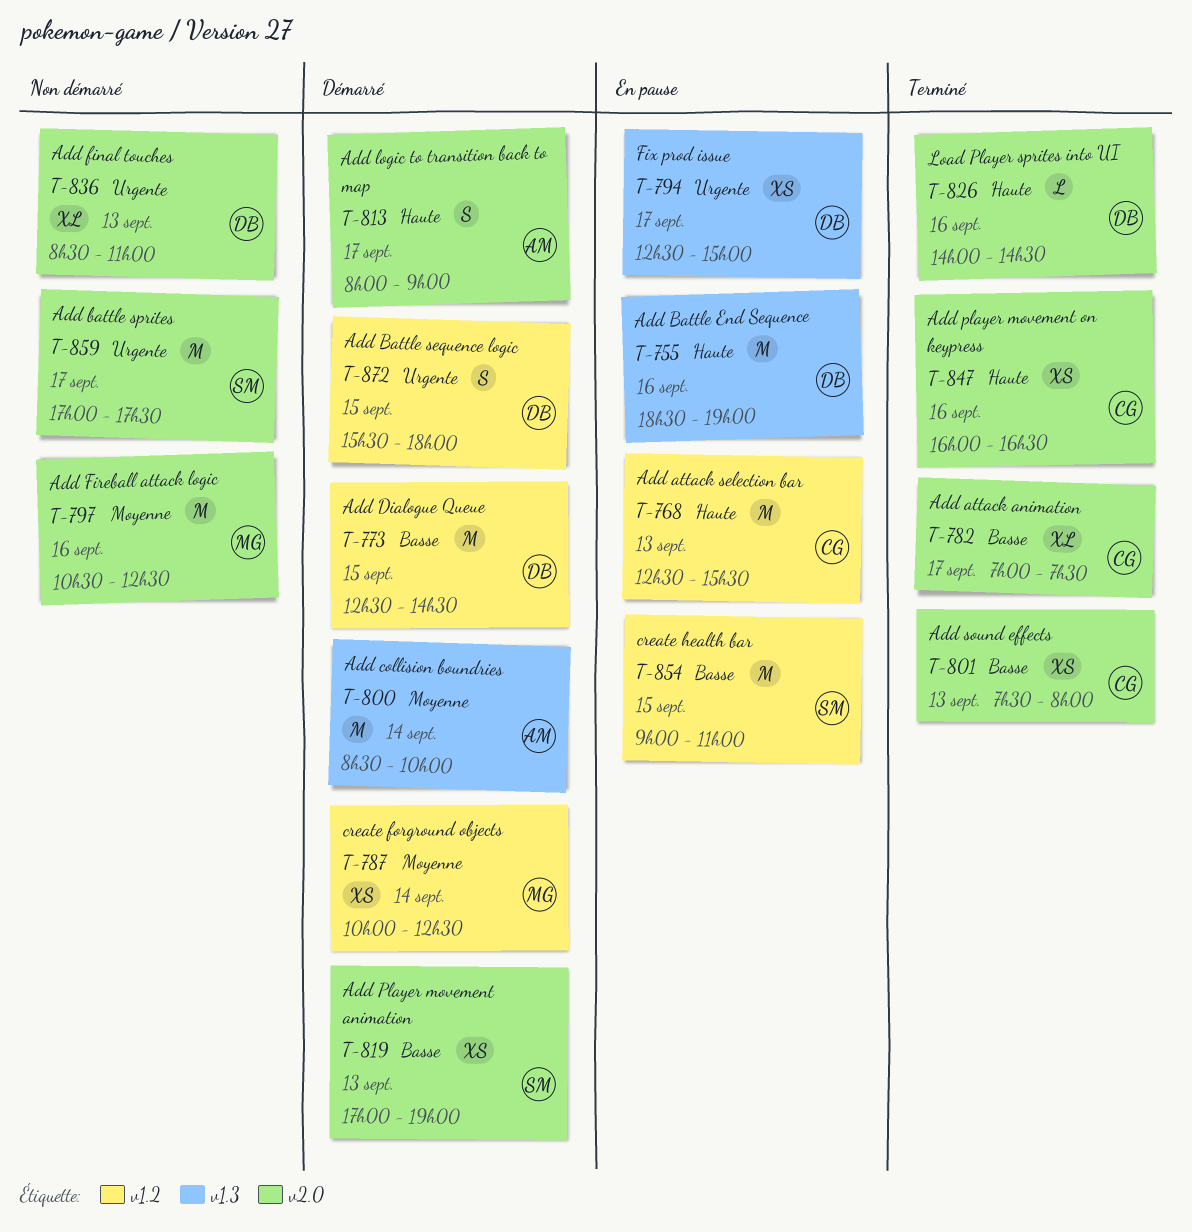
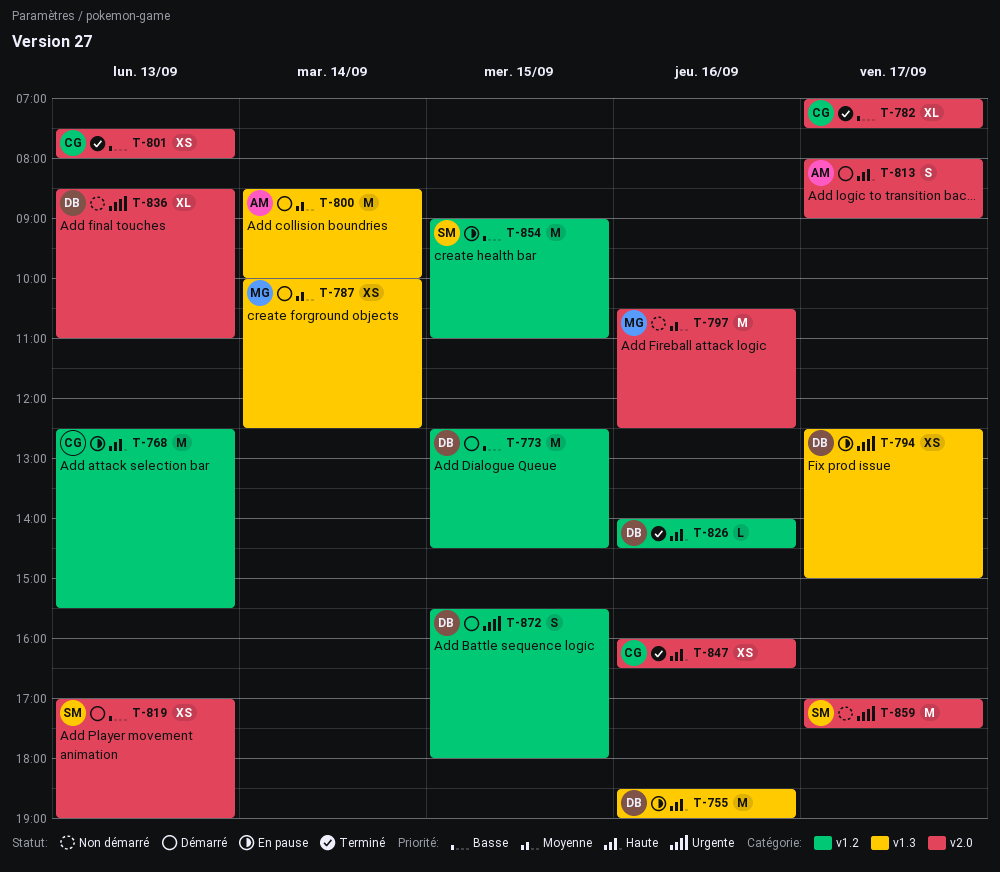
T-787, label: v1.2 -> v1.3
T-826, label: v2.0 -> v1.2

